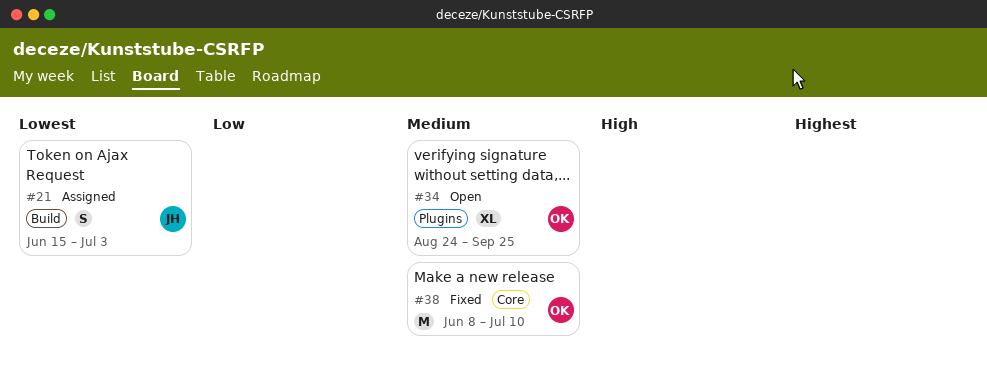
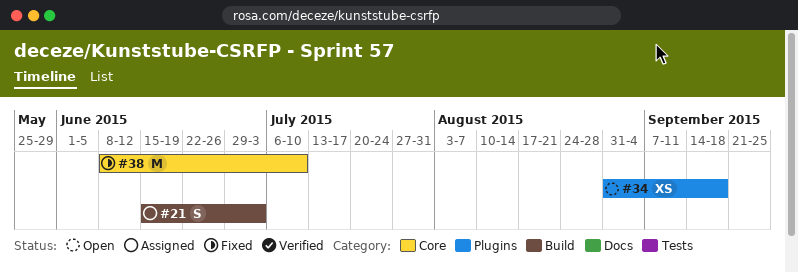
#34, estimate: XL -> XS
#34, start: Aug 24 -> Aug 31
#34, due: Sep 25 -> Sep 18

